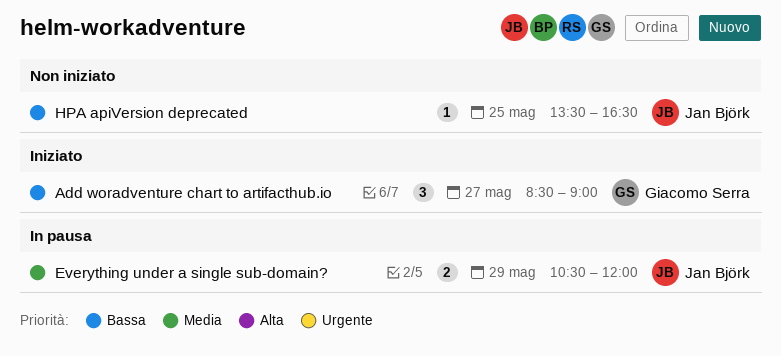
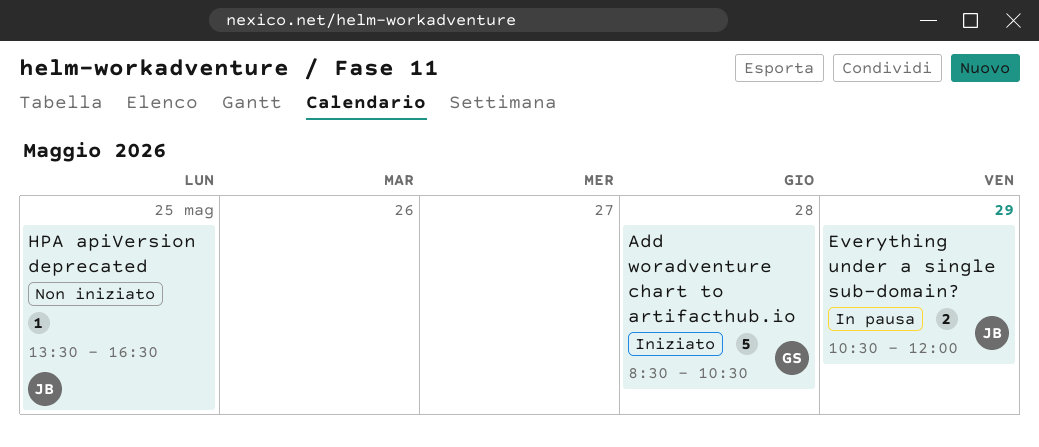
Add woradventure chart to artifacthub.io, estimate: 3 -> 5
Add woradventure chart to artifacthub.io, day: May 27 -> May 28
Add woradventure chart to artifacthub.io, ends: 09:00 -> 10:30

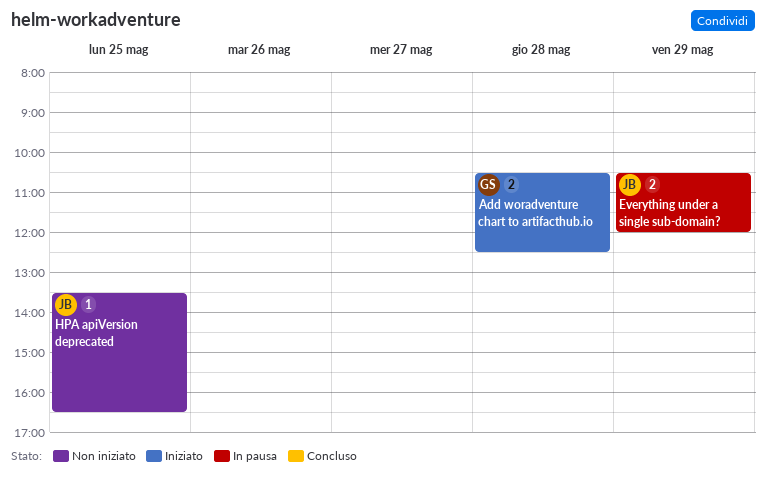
Add woradventure chart to artifacthub.io, estimate: 5 -> 2
Add woradventure chart to artifacthub.io, begins: 08:30 -> 10:30
Add woradventure chart to artifacthub.io, ends: 10:30 -> 12:30

